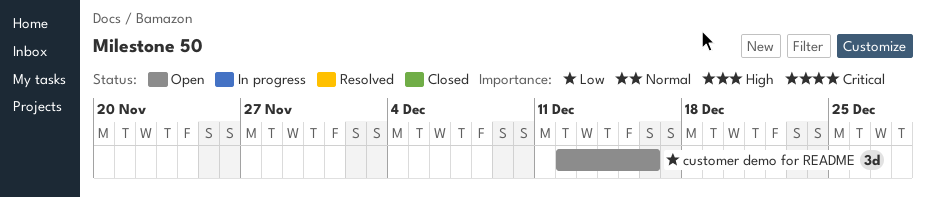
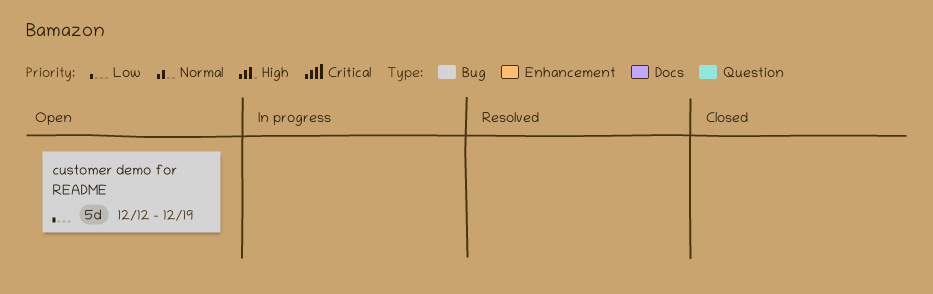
customer demo for README, estimate: 3d -> 5d
customer demo for README, due: Dec 16 -> Dec 19

